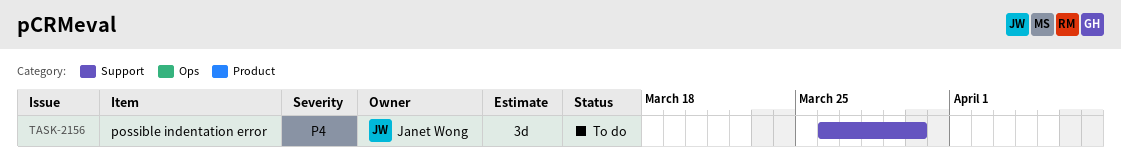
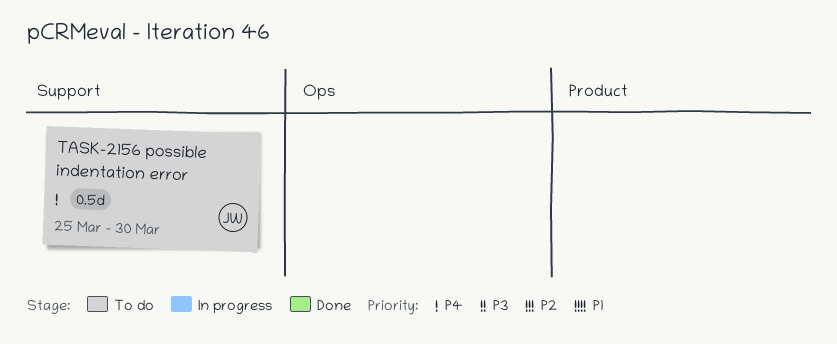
TASK-2156, estimate: 3d -> 0.5d
TASK-2156, start: Mar 26 -> Mar 25

